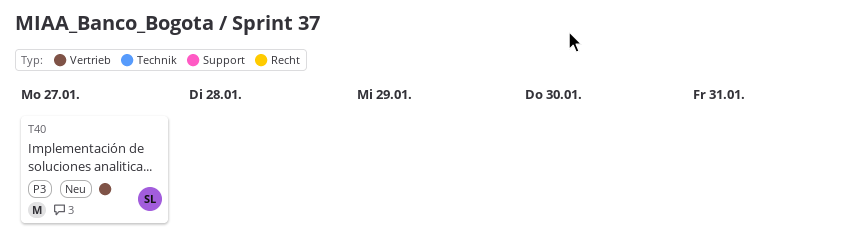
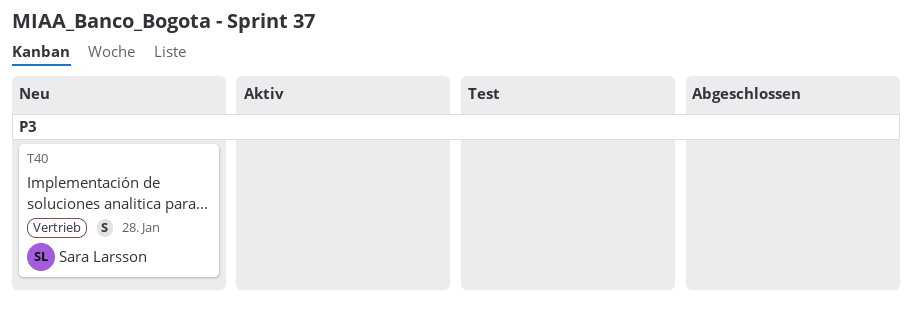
T40, estimate: M -> S
T40, due: Jan 27 -> Jan 28

